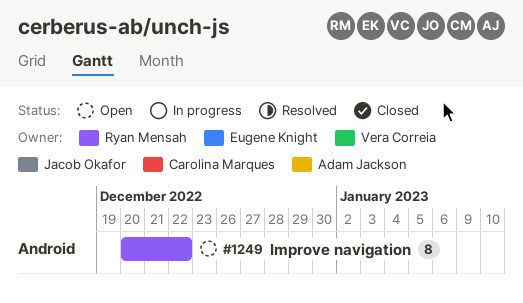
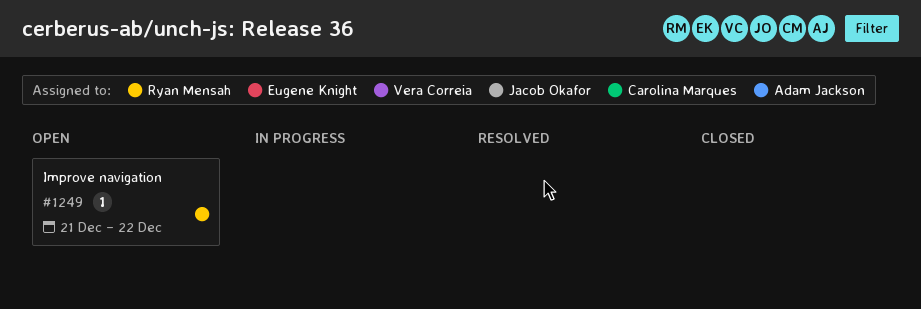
#1249, estimate: 8 -> 1
#1249, start: Dec 20 -> Dec 21

